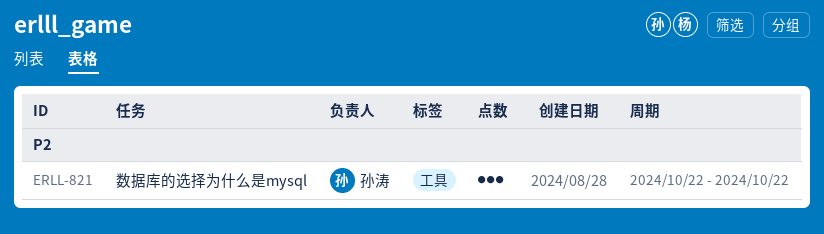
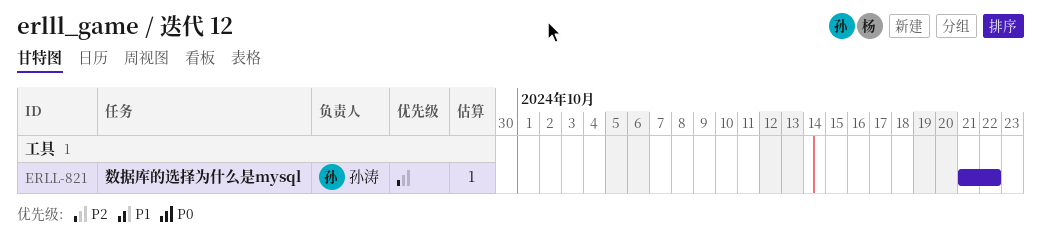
ERLL-821, estimate: 3 -> 1
ERLL-821, start: Oct 22 -> Oct 21

